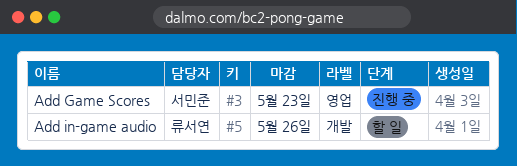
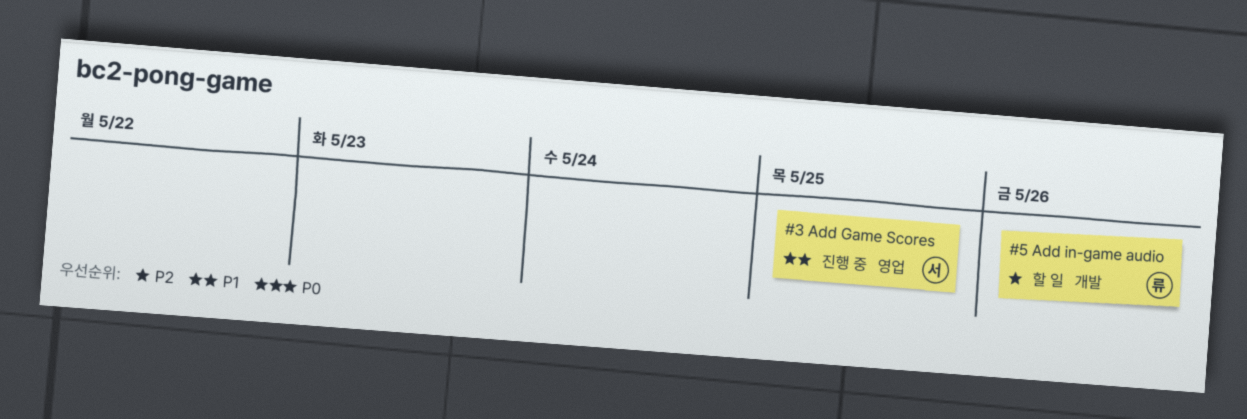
#3, due: May 23 -> May 25

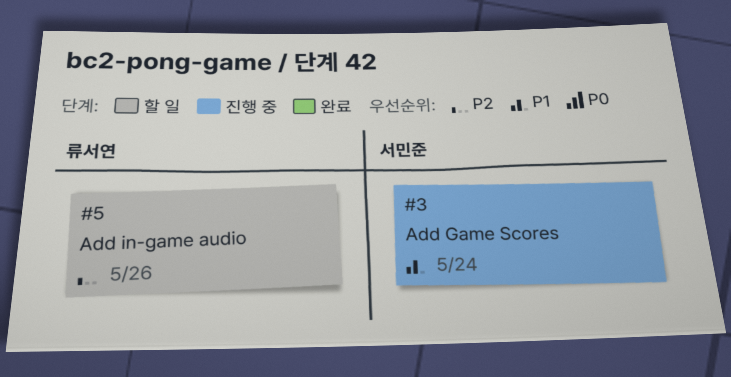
#3, due: May 25 -> May 24

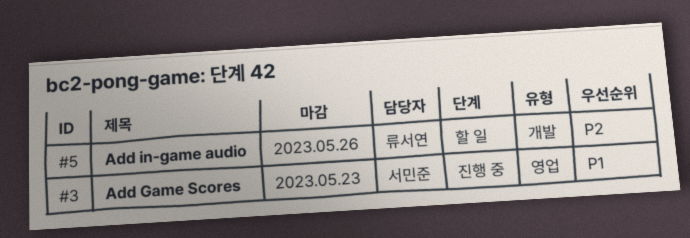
#3, due: May 24 -> May 23

